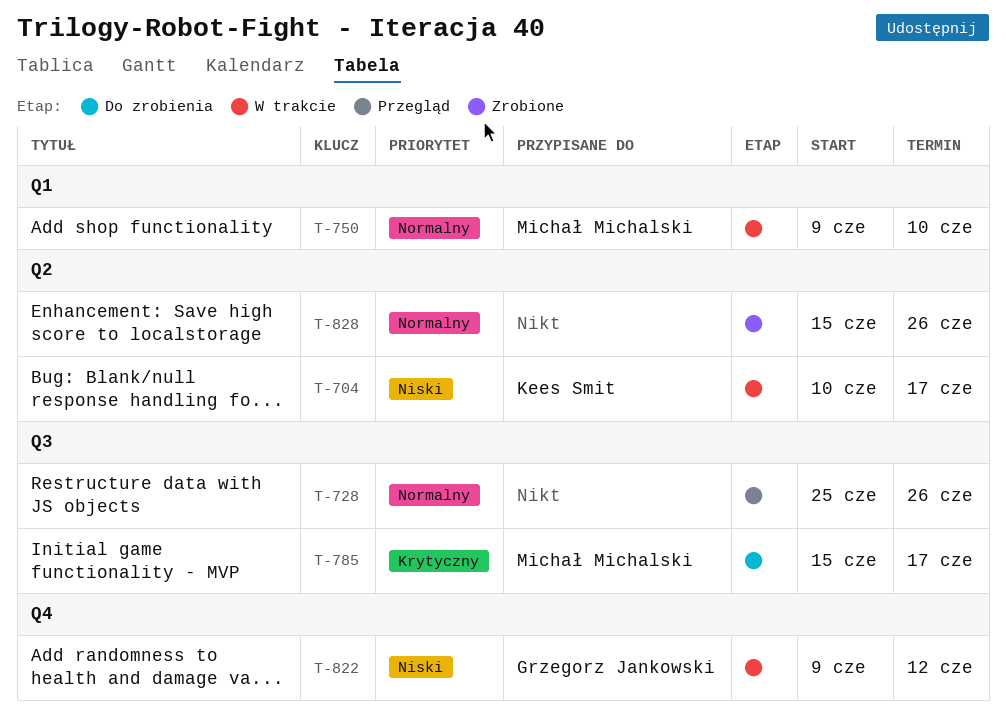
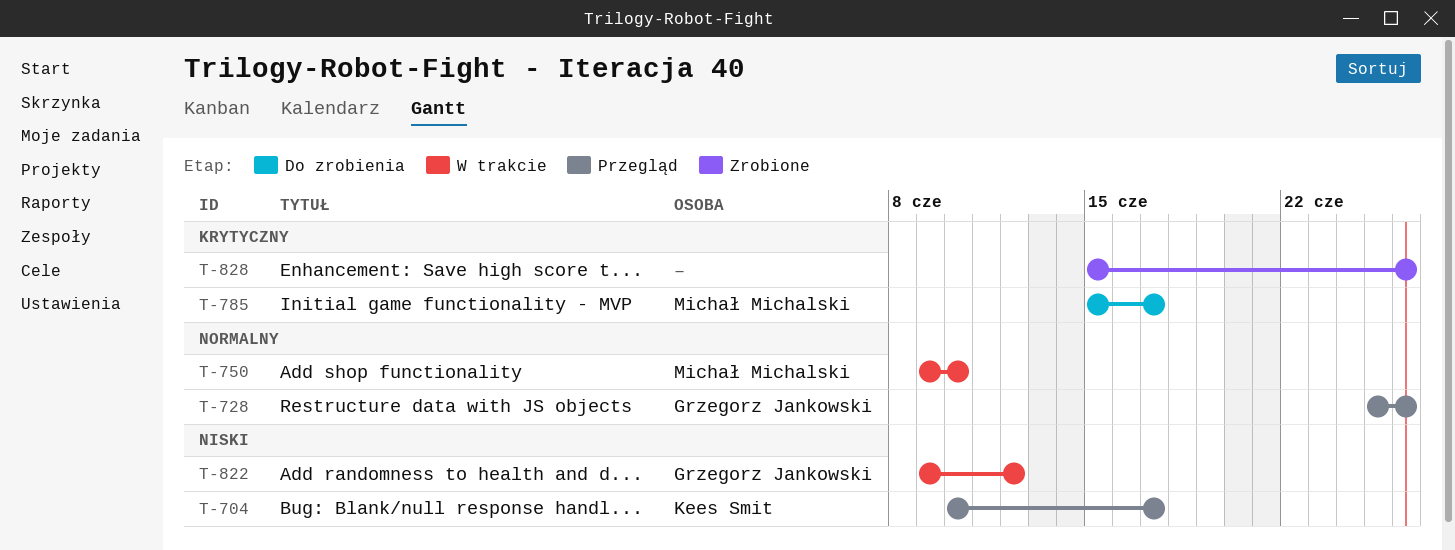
T-704, status: W trakcie -> Przegląd
T-728, owner: none -> Grzegorz Jankowski
T-828, priority: Normalny -> Krytyczny

